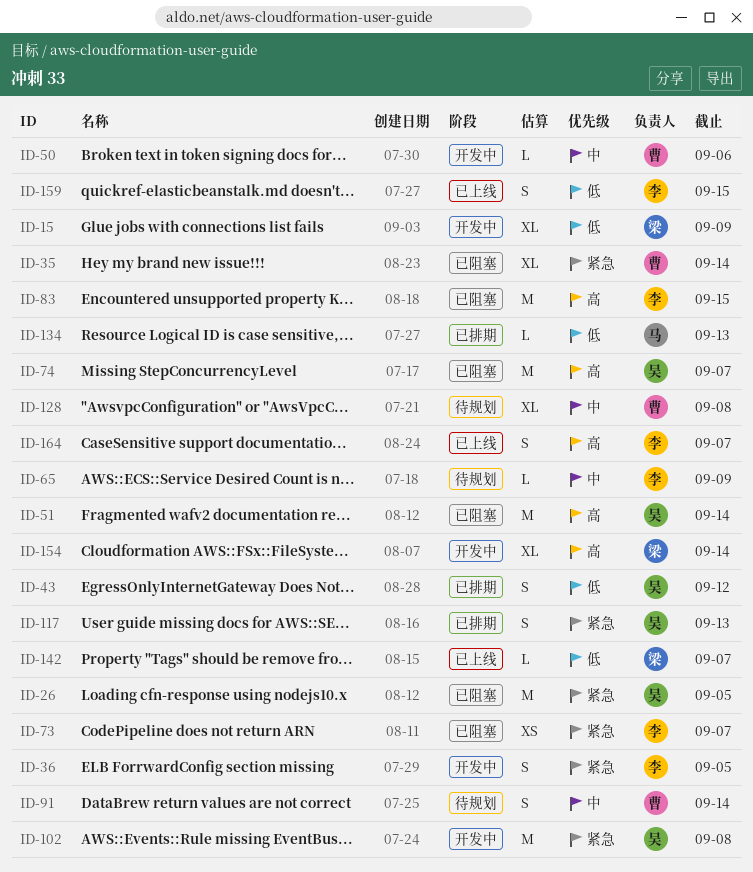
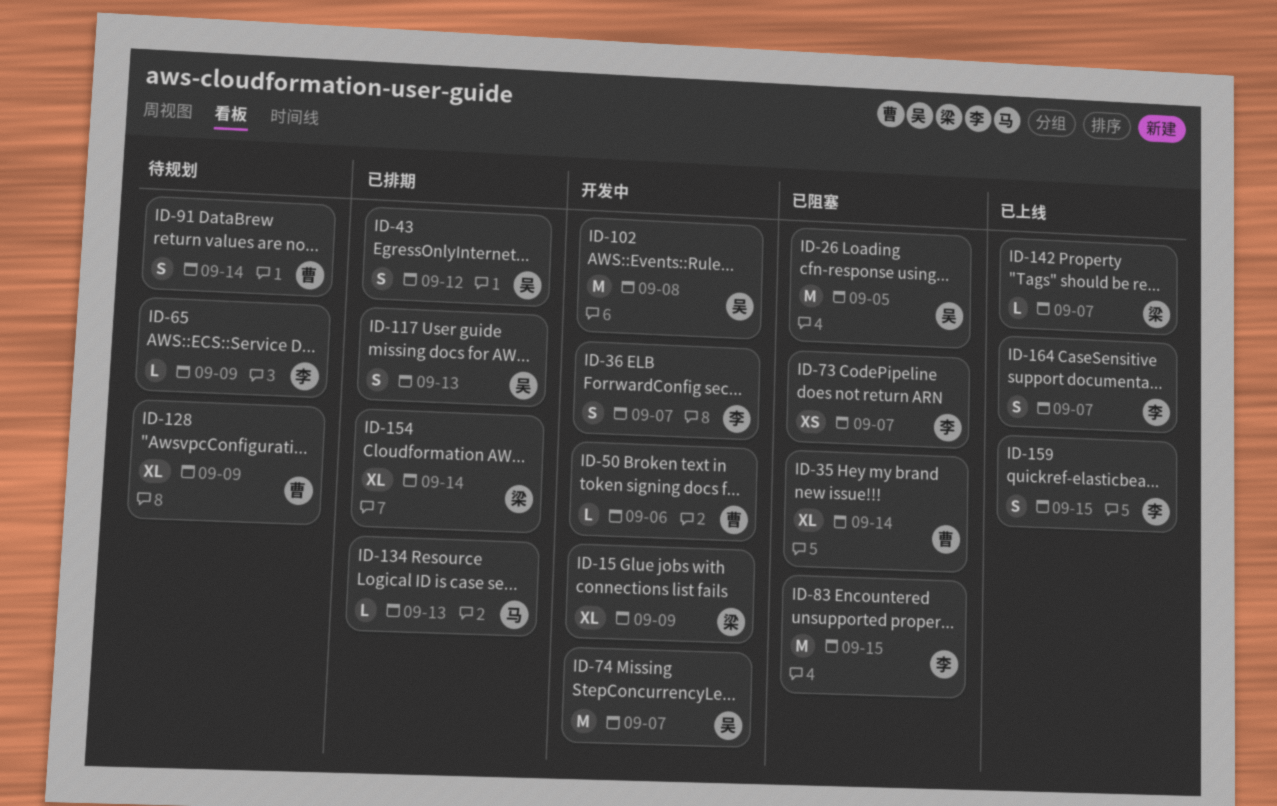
ID-36, due: Sep 5 -> Sep 7
ID-51: present -> none
ID-74, status: 已阻塞 -> 开发中
ID-128, due: Sep 8 -> Sep 9
ID-154, status: 开发中 -> 已排期

